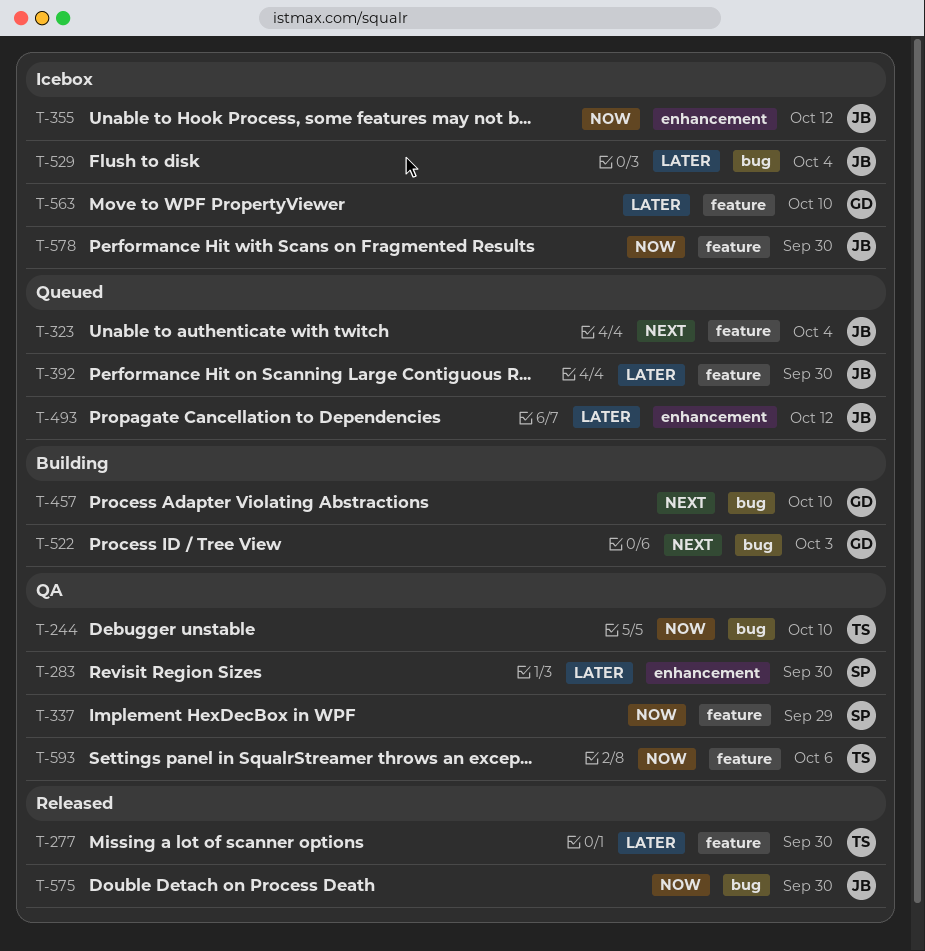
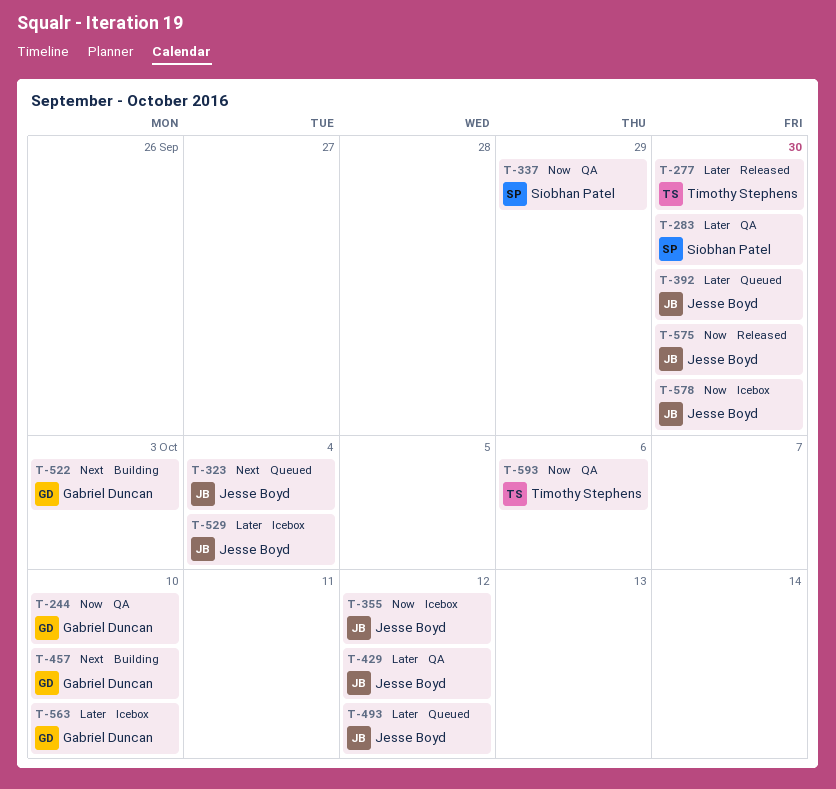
T-244, owner: Timothy Stephens -> Gabriel Duncan
T-429: none -> present

